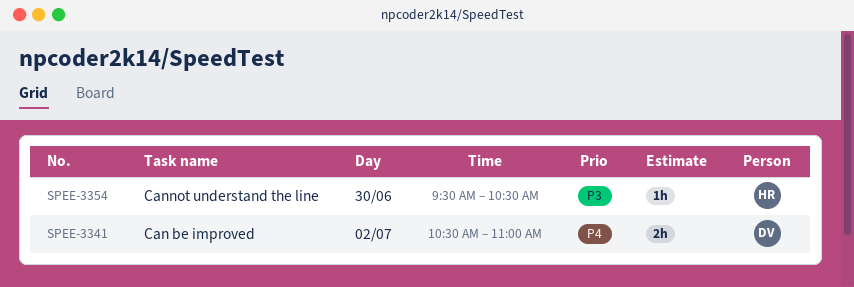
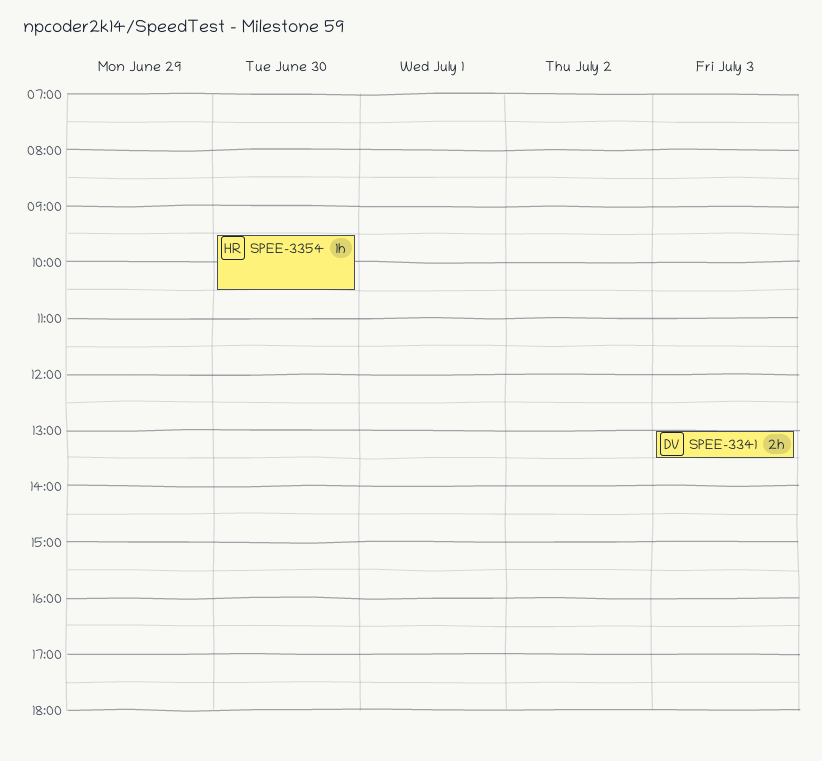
SPEE-3341, day: Jul 2 -> Jul 3
SPEE-3341, begins: 10:30 -> 13:00
SPEE-3341, ends: 11:00 -> 13:30

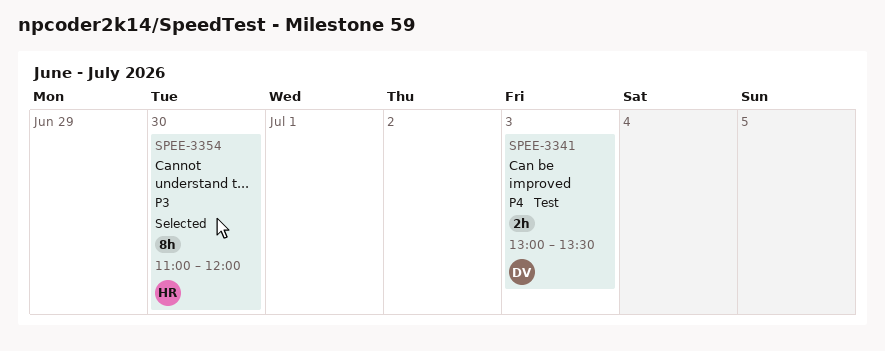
SPEE-3354, estimate: 1h -> 8h
SPEE-3354, begins: 09:30 -> 11:00
SPEE-3354, ends: 10:30 -> 12:00

